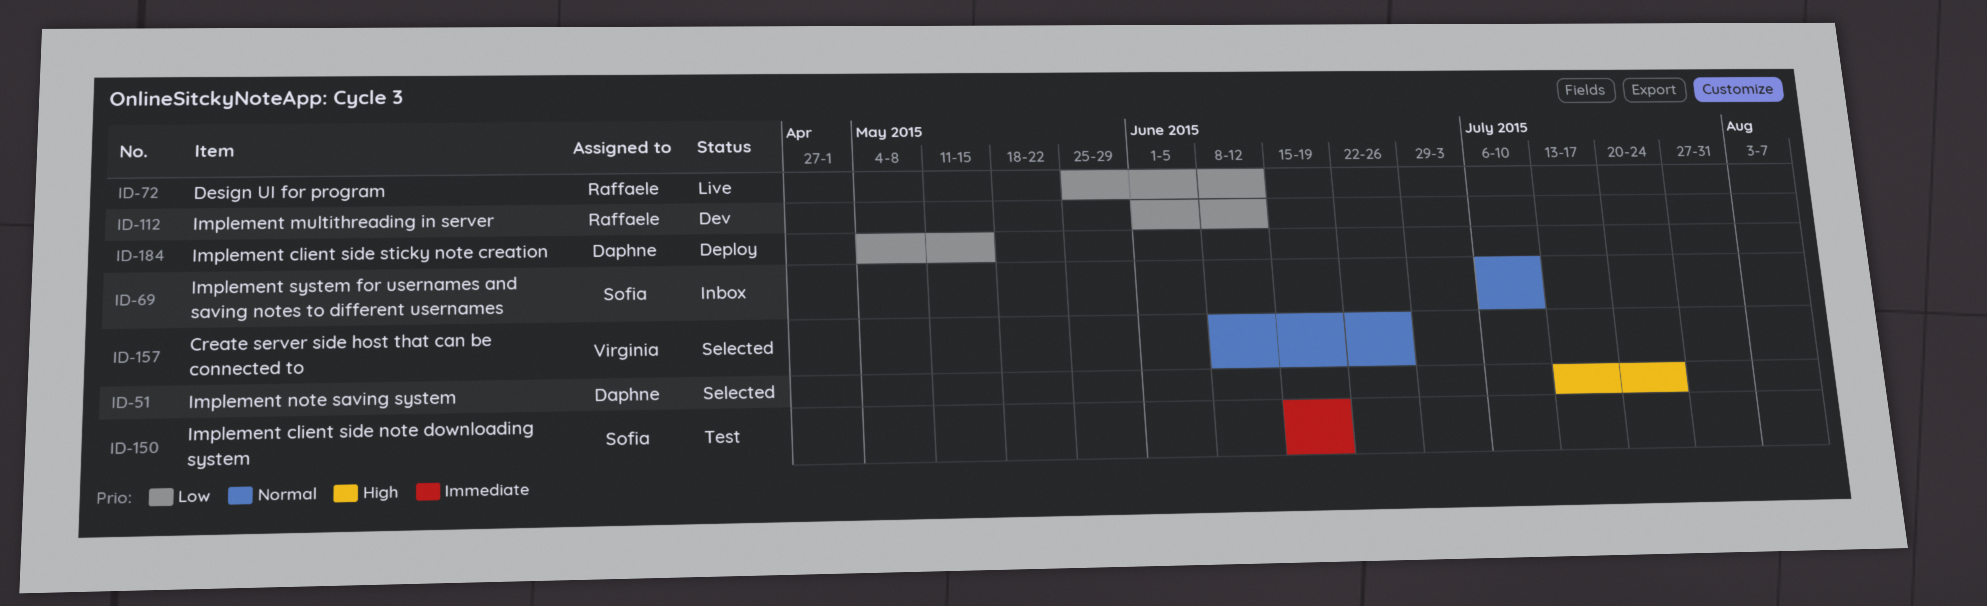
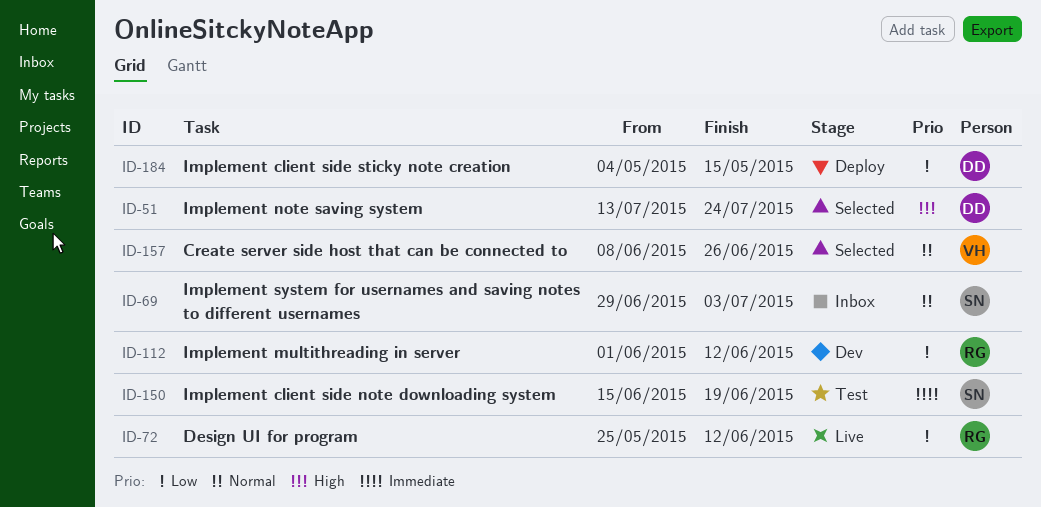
ID-69, start: Jul 6 -> Jun 29
ID-69, due: Jul 10 -> Jul 3

